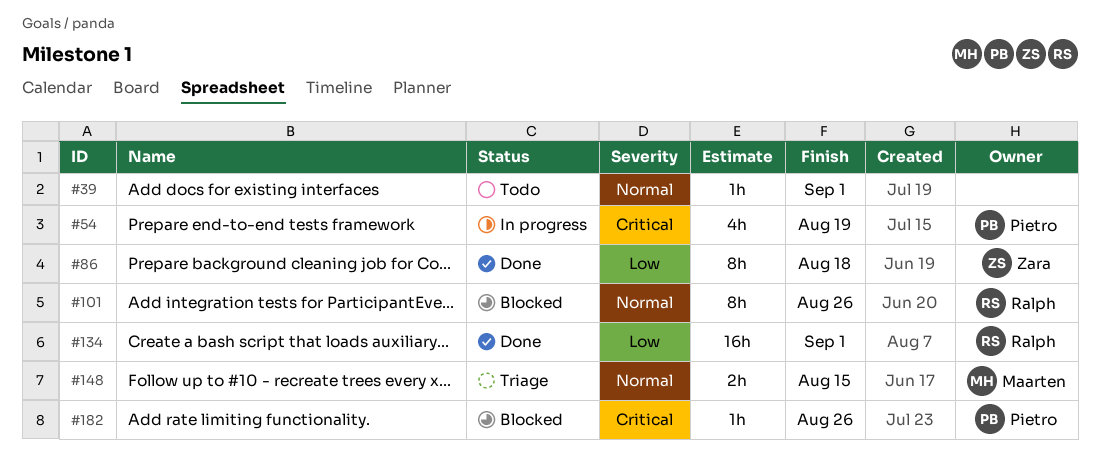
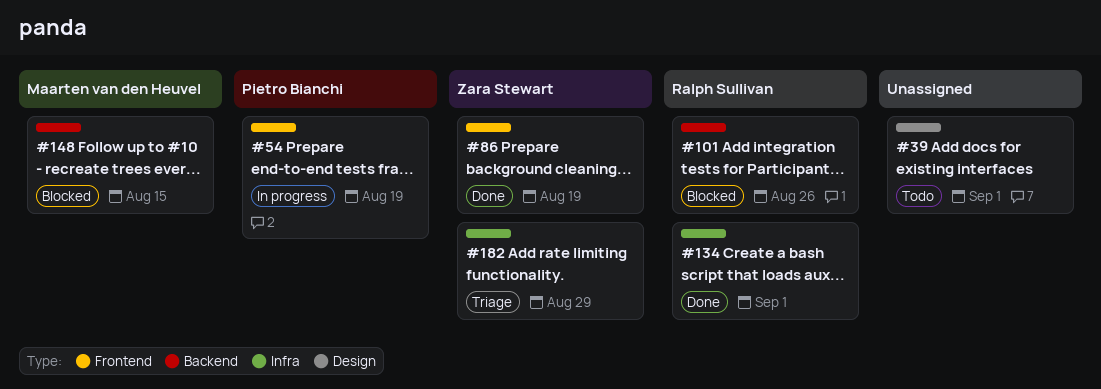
#86, due: Aug 18 -> Aug 19
#148, status: Triage -> Blocked
#182, status: Blocked -> Triage
#182, owner: Pietro Bianchi -> Zara Stewart
#182, due: Aug 26 -> Aug 29

